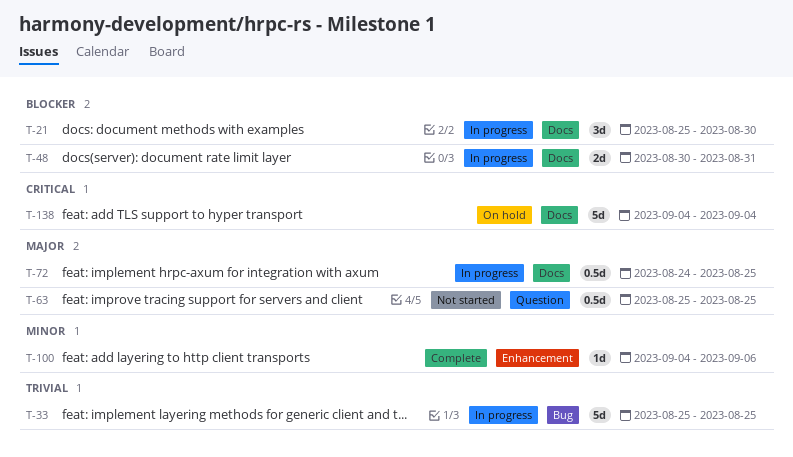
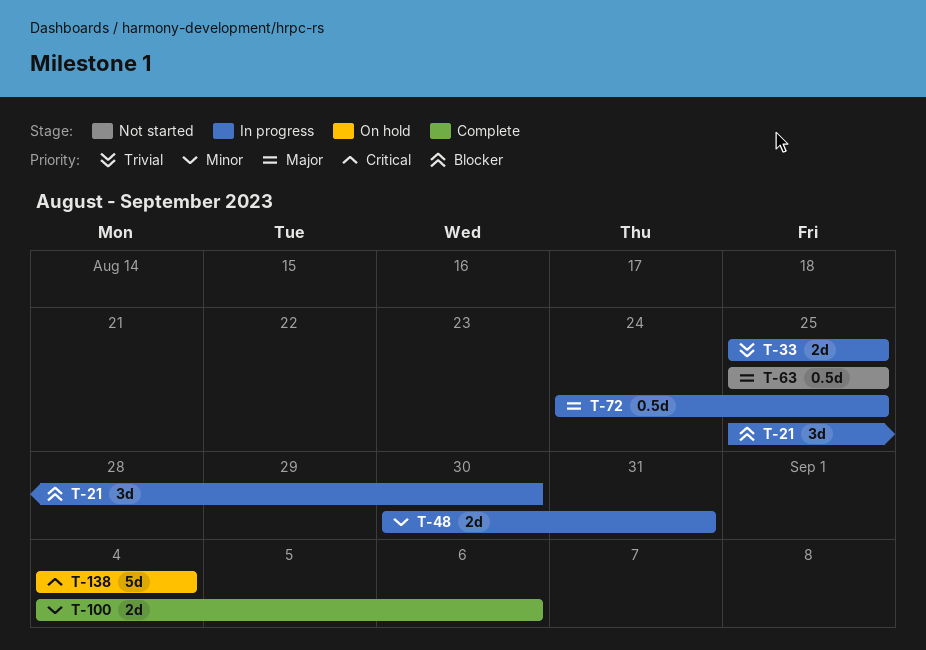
T-33, estimate: 5d -> 2d
T-48, priority: Blocker -> Minor
T-100, estimate: 1d -> 2d

